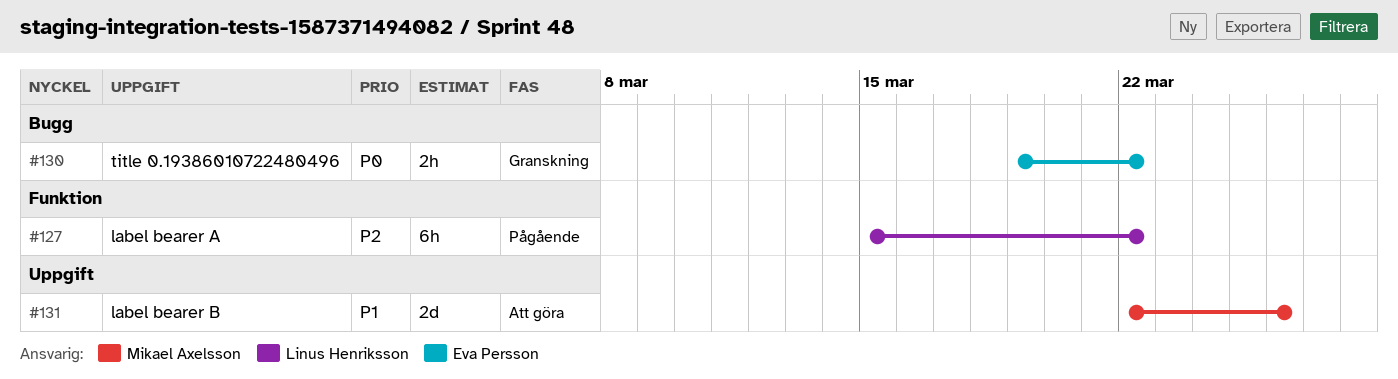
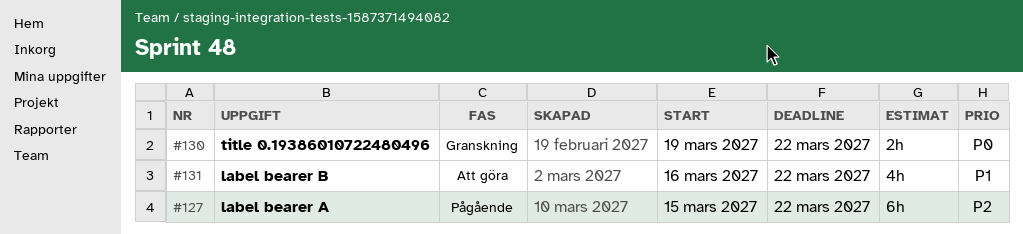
#131, estimate: 2d -> 4h
#131, start: Mar 22 -> Mar 16
#131, due: Mar 26 -> Mar 22

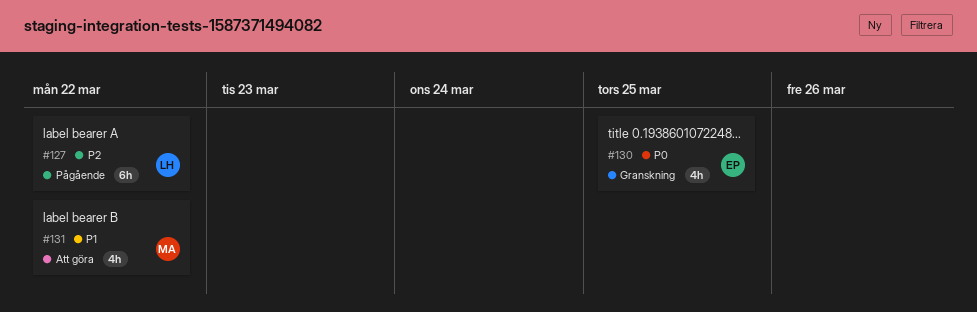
#130, estimate: 2h -> 4h
#130, due: Mar 22 -> Mar 25

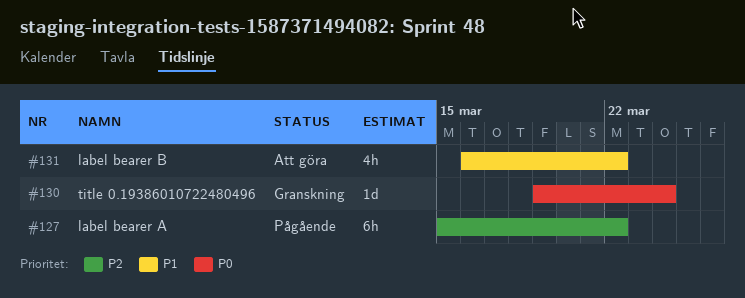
#130, estimate: 4h -> 1d
#130, due: Mar 25 -> Mar 24

